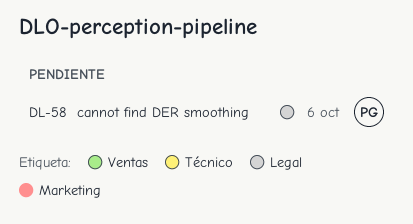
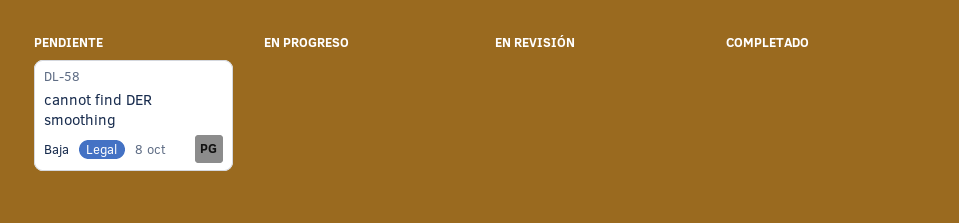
DL-58, due: Oct 6 -> Oct 8

